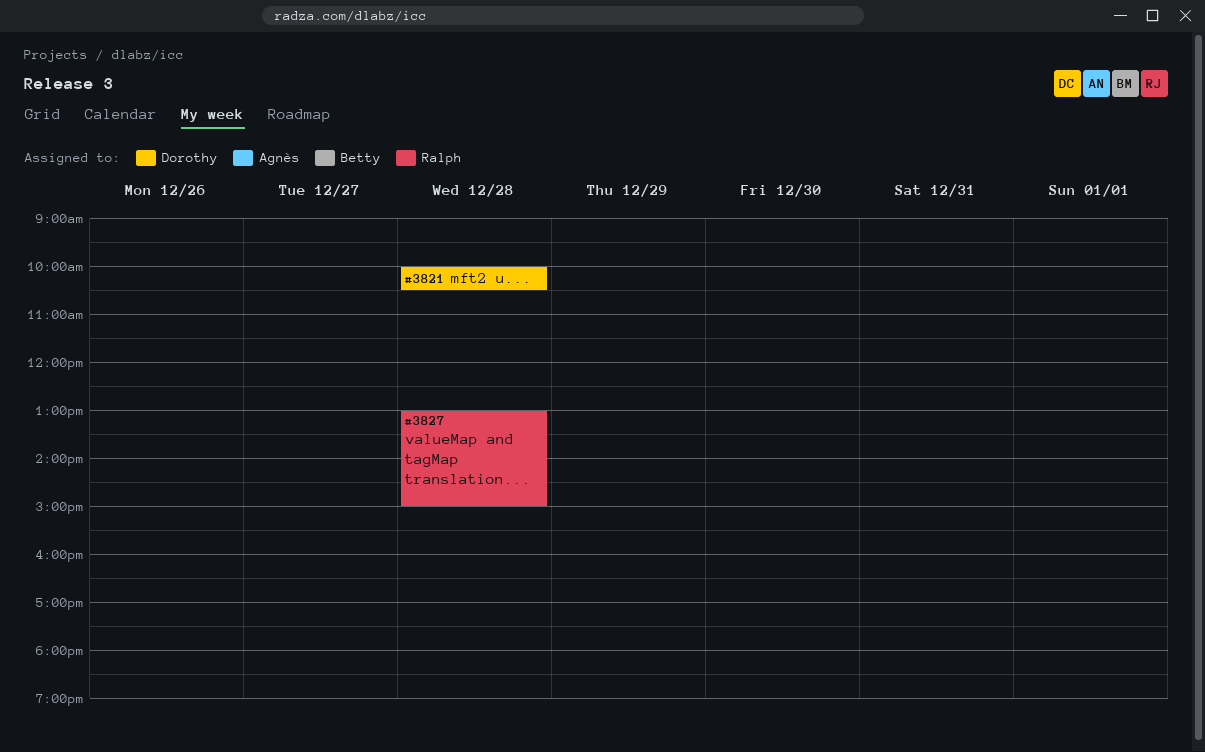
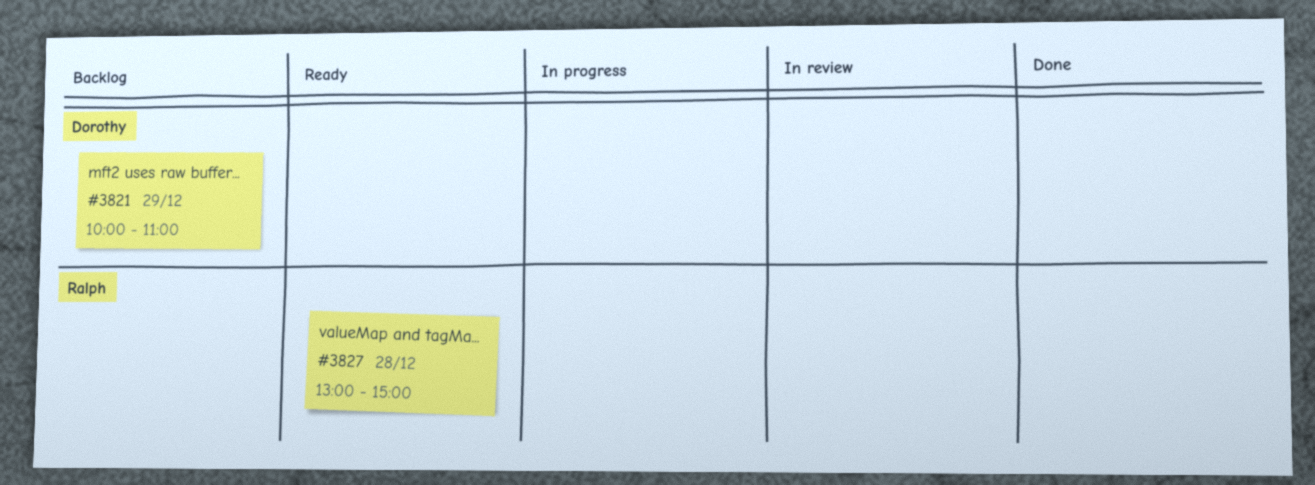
#3821, day: Dec 28 -> Dec 29
#3821, ends: 10:30 -> 11:00

